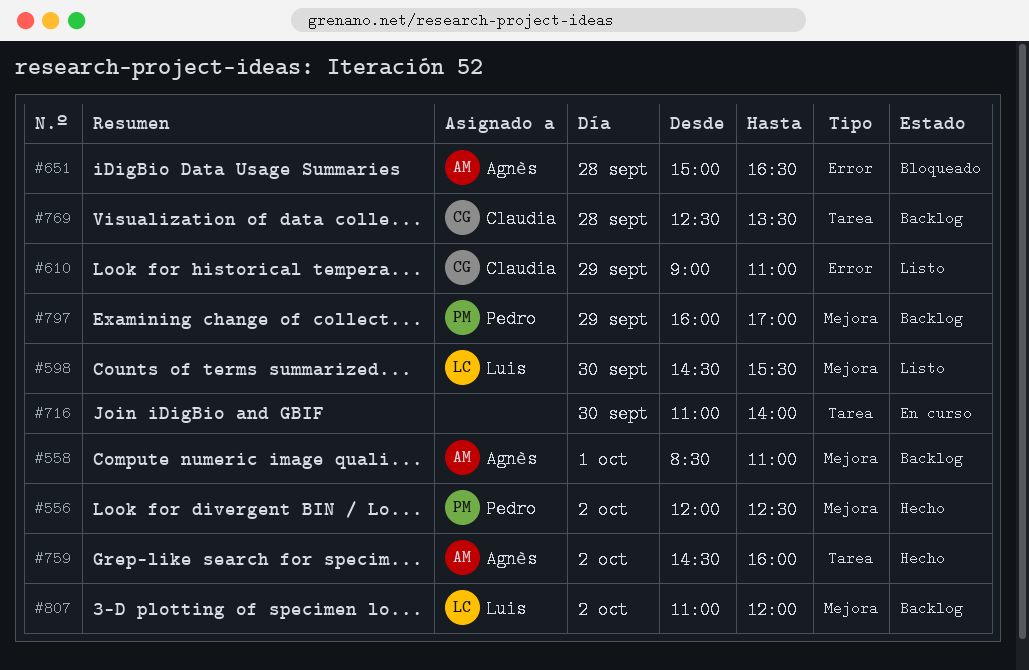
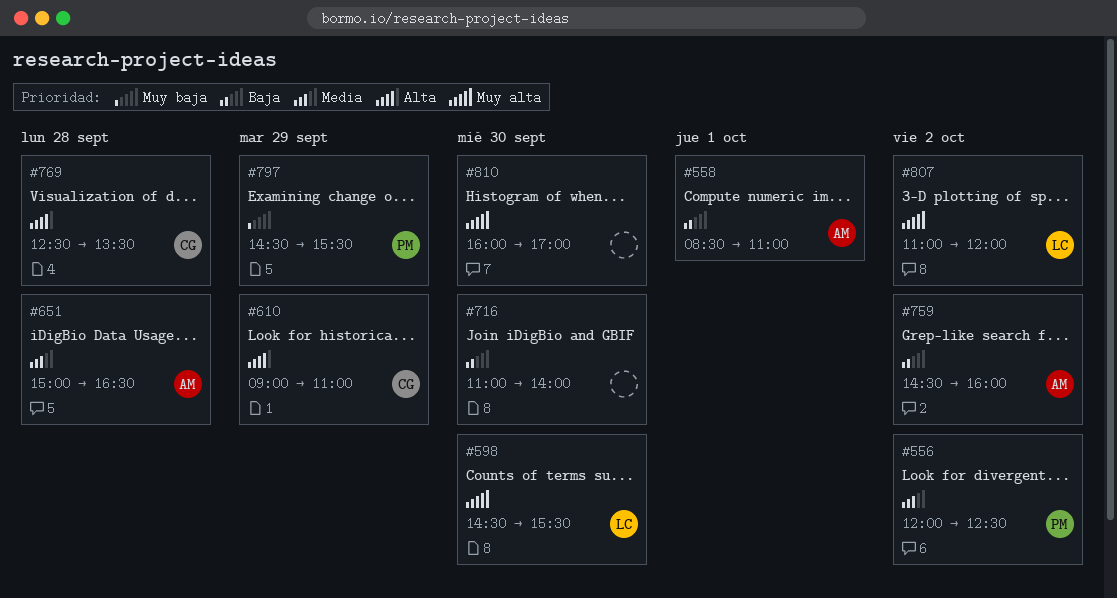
#797, begins: 16:00 -> 14:30
#797, ends: 17:00 -> 15:30
#810: none -> present

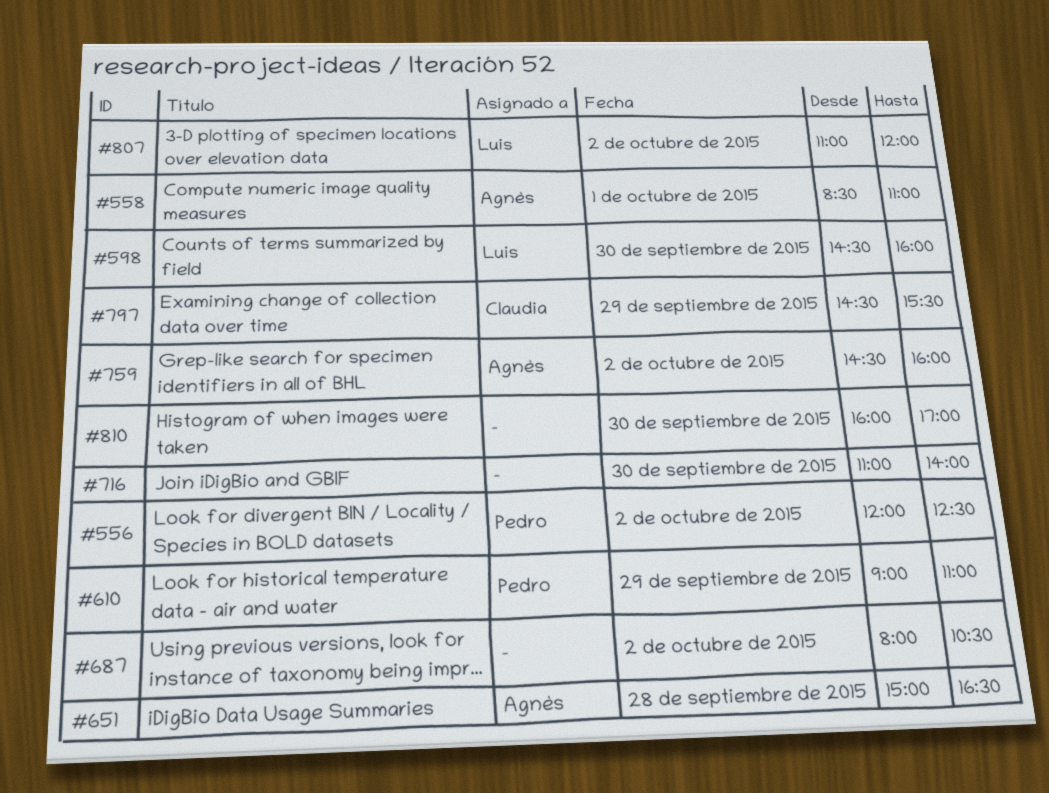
#598, ends: 15:30 -> 16:00
#610, owner: Claudia -> Pedro
#687: none -> present
#769: present -> none
#797, owner: Pedro -> Claudia

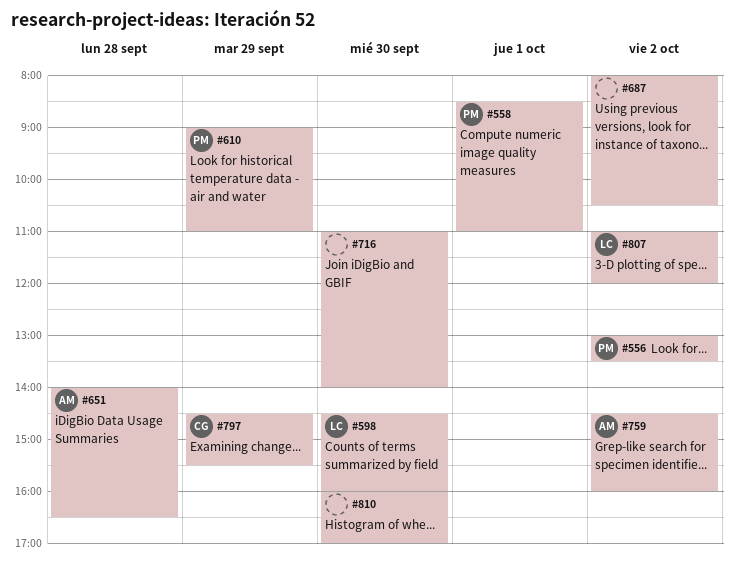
#556, begins: 12:00 -> 13:00
#556, ends: 12:30 -> 13:30
#558, owner: Agnès -> Pedro
#651, begins: 15:00 -> 14:00

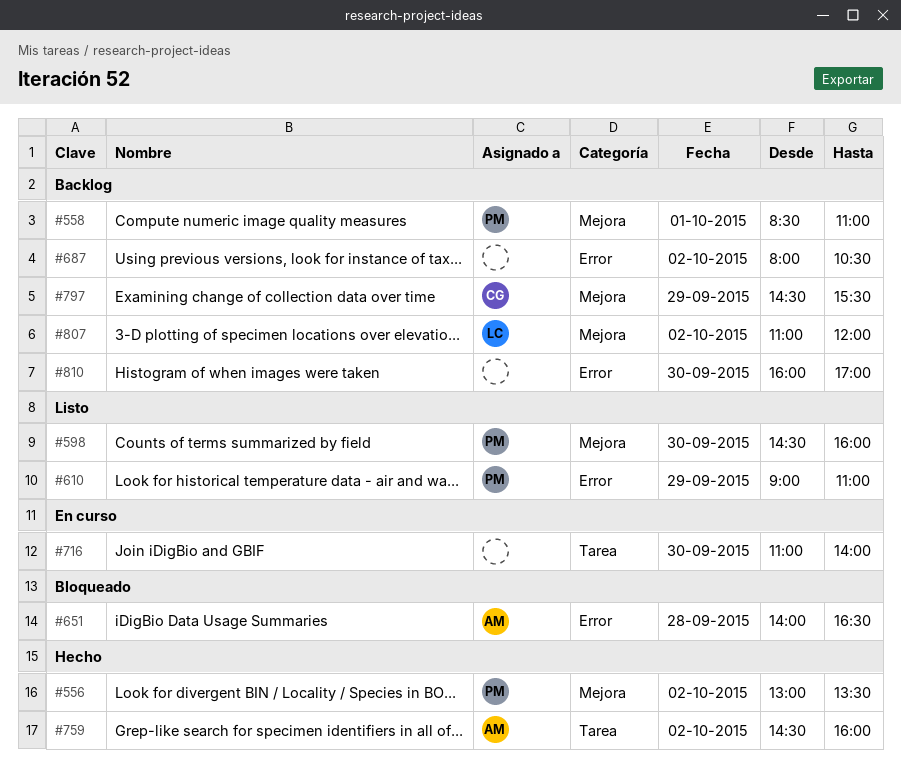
#598, owner: LC -> PM

